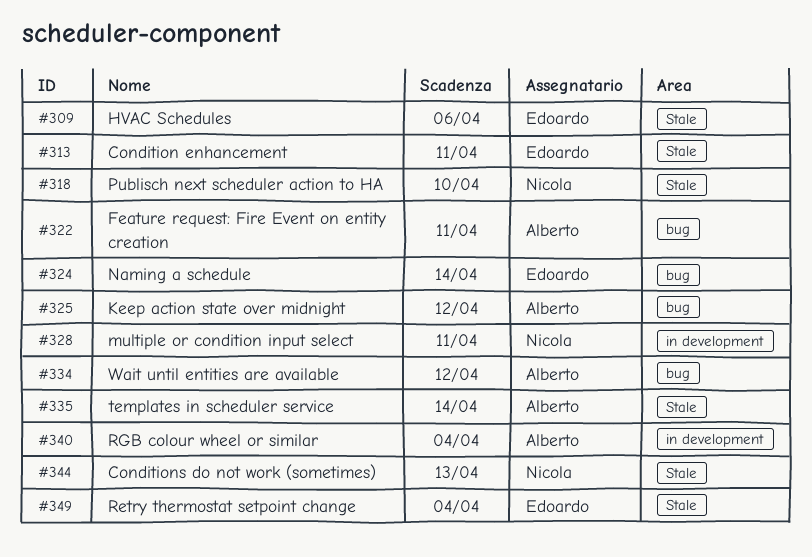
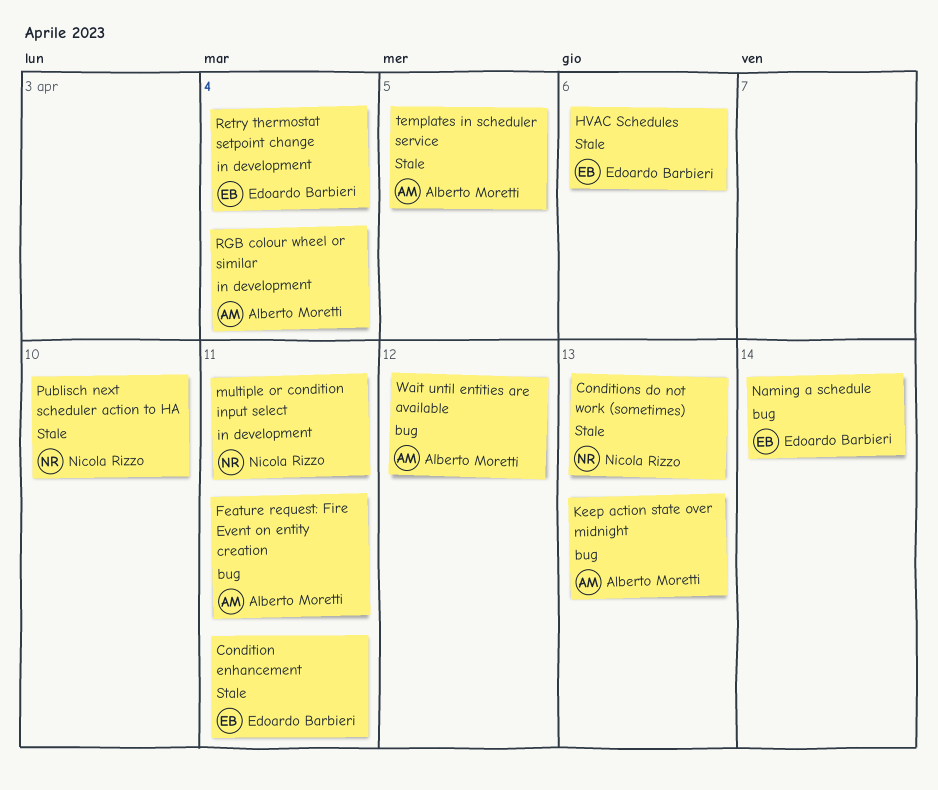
Keep action state over midnight, due: Apr 12 -> Apr 13
Retry thermostat setpoint change, label: Stale -> in development
templates in scheduler service, due: Apr 14 -> Apr 5

